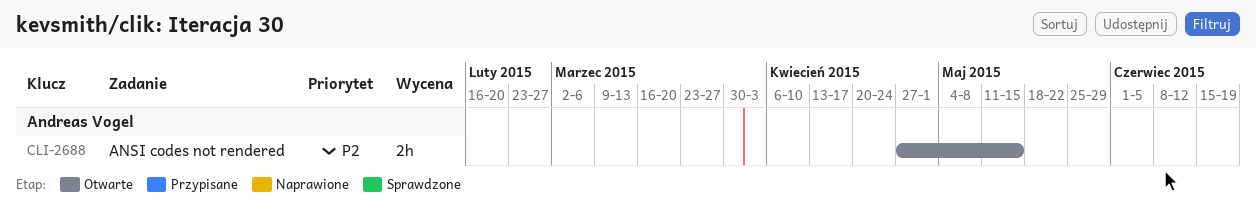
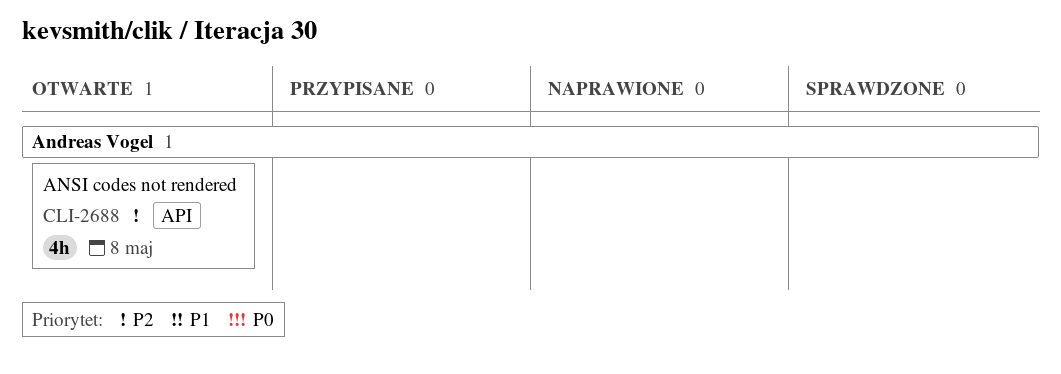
CLI-2688, estimate: 2h -> 4h
CLI-2688, due: May 15 -> May 8

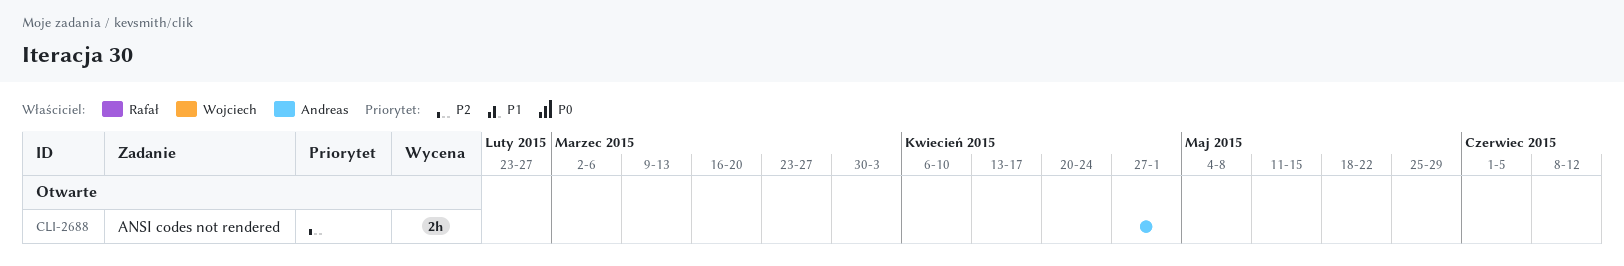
CLI-2688, estimate: 4h -> 2h
CLI-2688, due: May 8 -> May 1

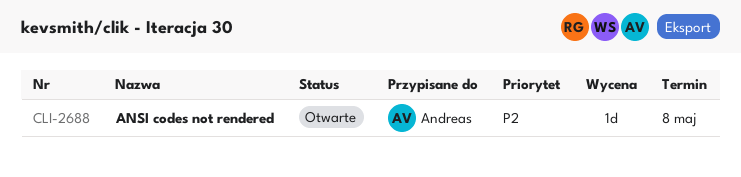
CLI-2688, estimate: 2h -> 1d
CLI-2688, due: May 1 -> May 8

